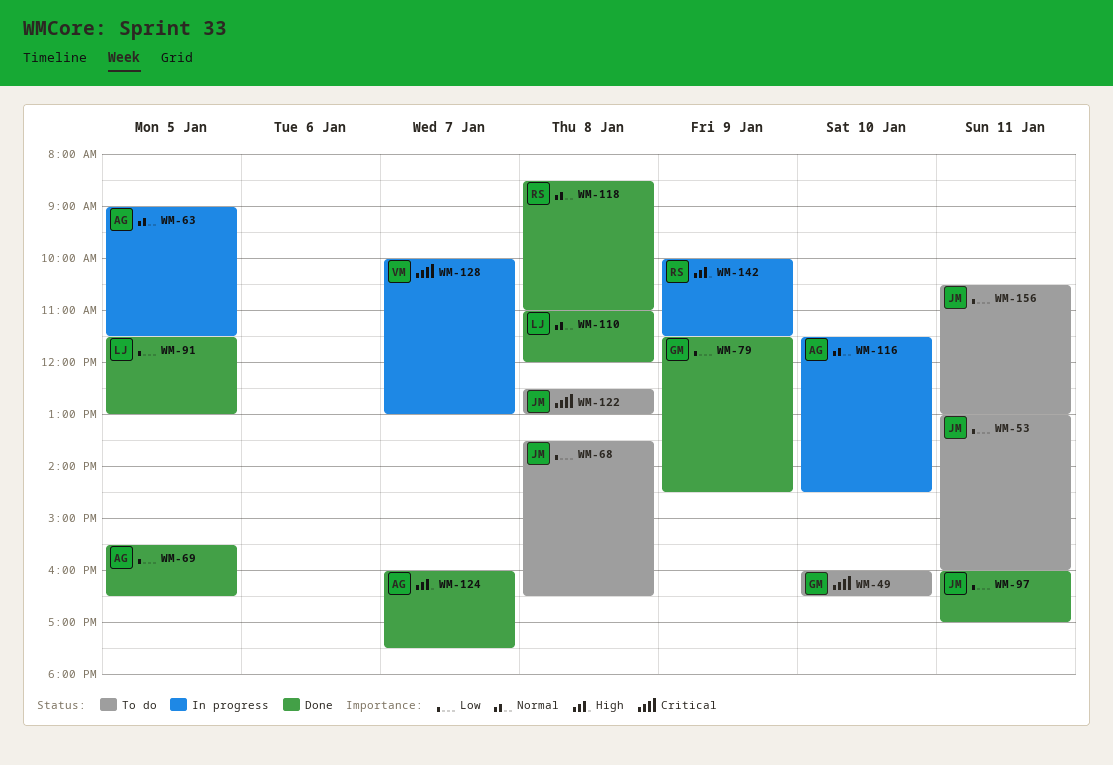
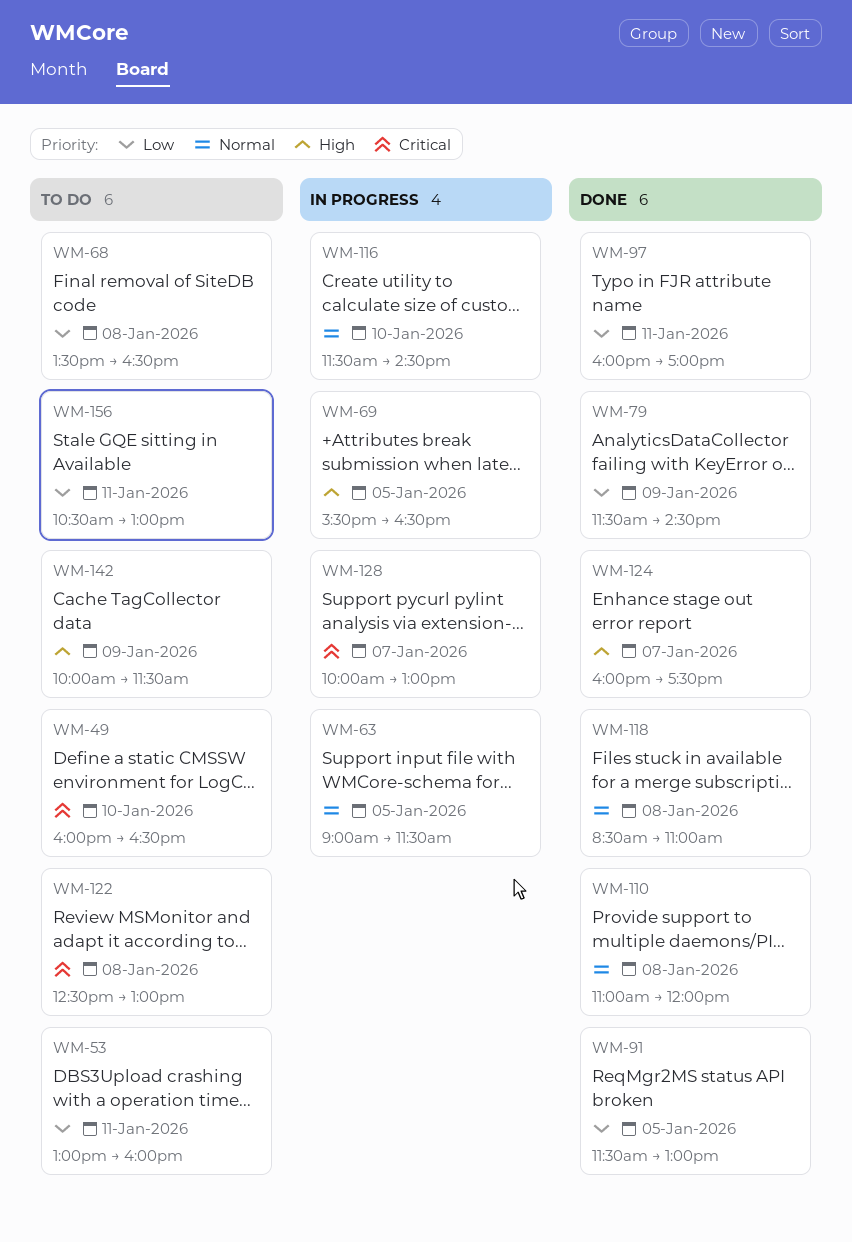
WM-69, status: Done -> In progress
WM-69, priority: Low -> High
WM-142, status: In progress -> To do

